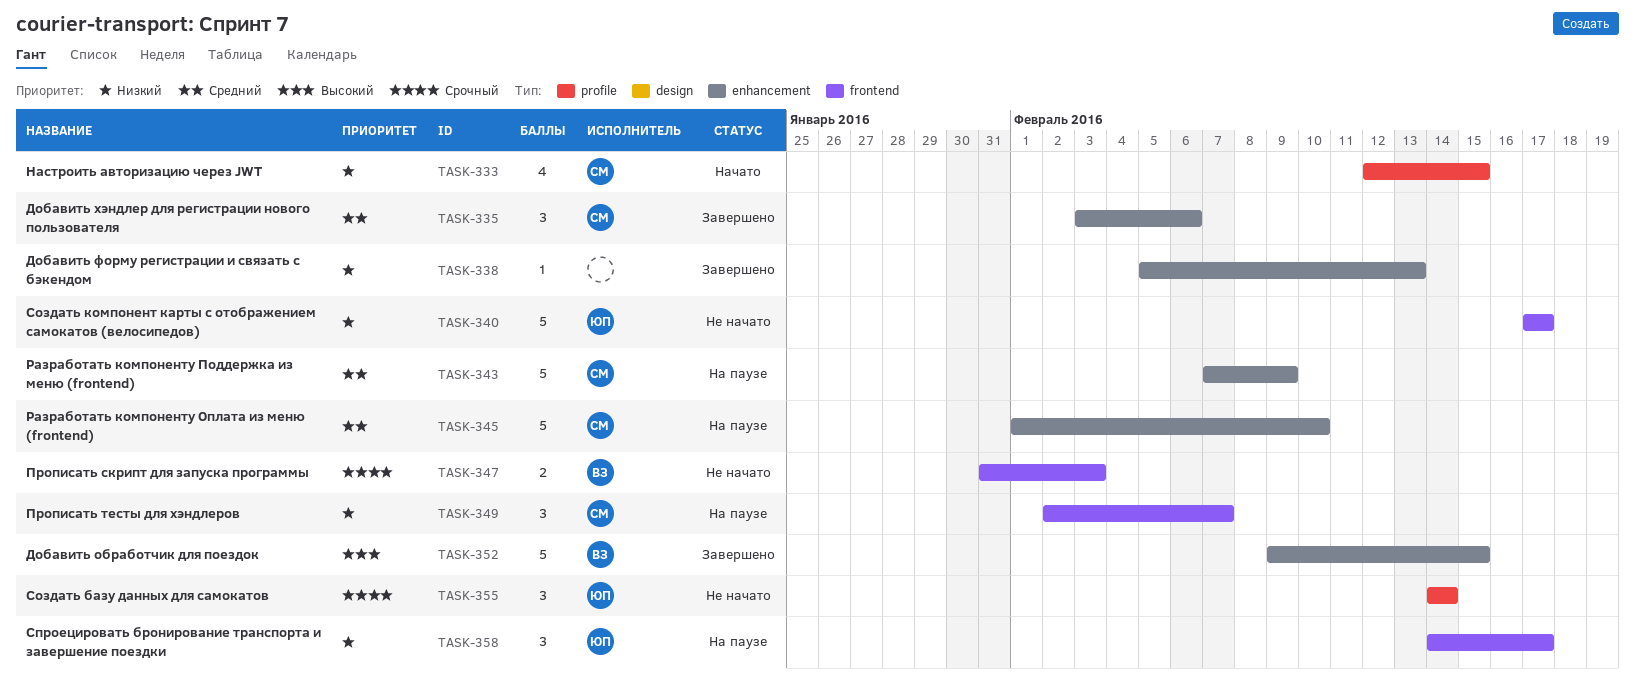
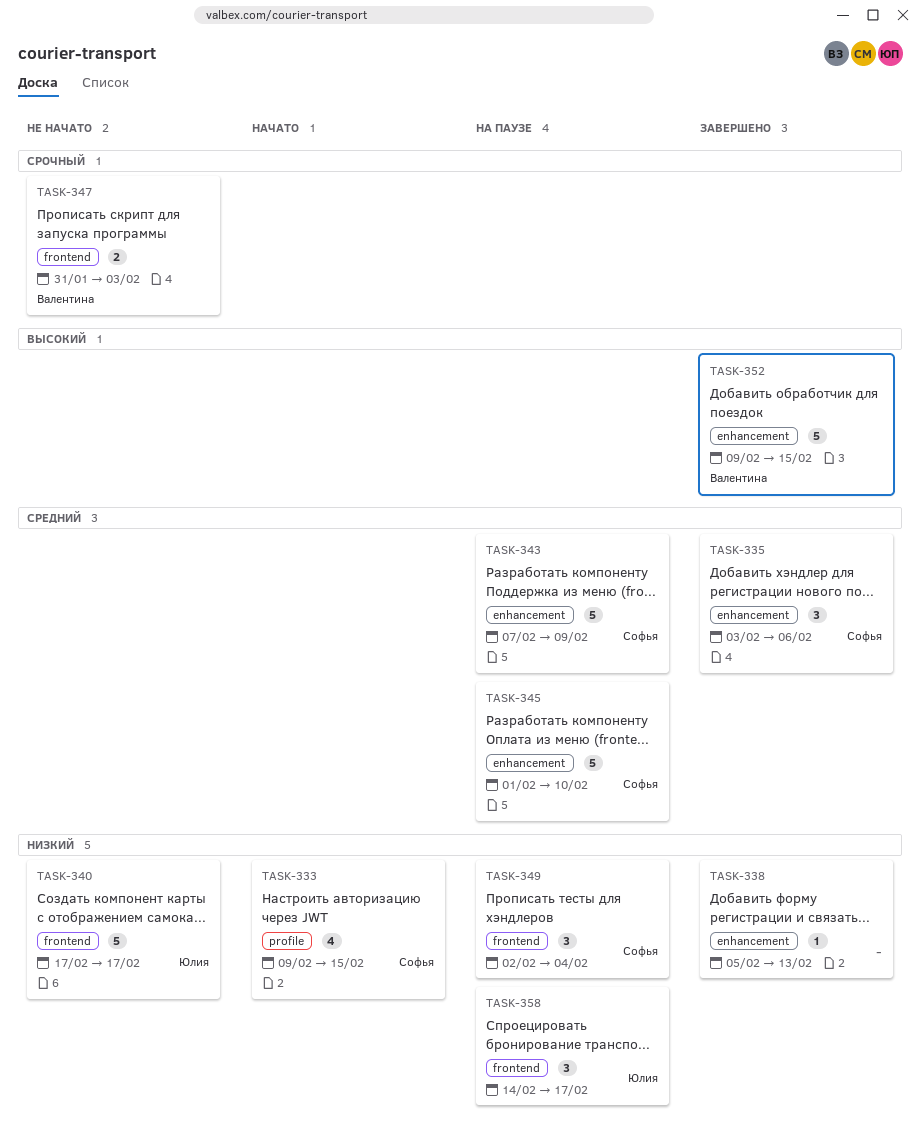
TASK-333, start: Feb 12 -> Feb 9
TASK-349, due: Feb 7 -> Feb 4
TASK-355: present -> none

